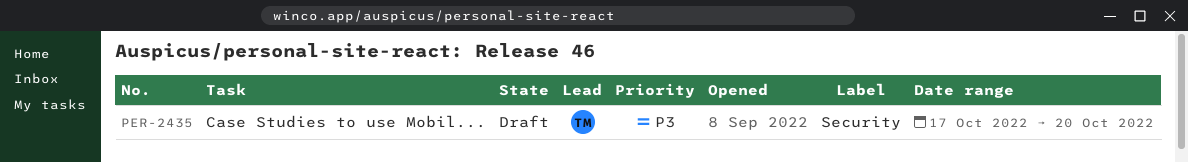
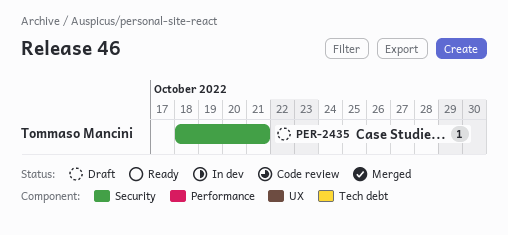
PER-2435, start: Oct 17 -> Oct 18
PER-2435, due: Oct 20 -> Oct 21

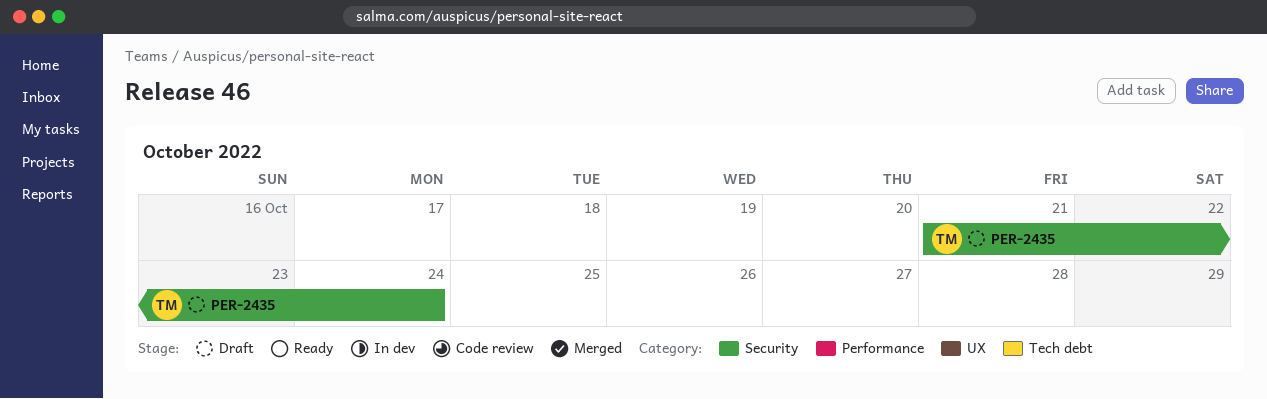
PER-2435, start: Oct 18 -> Oct 21
PER-2435, due: Oct 21 -> Oct 24

